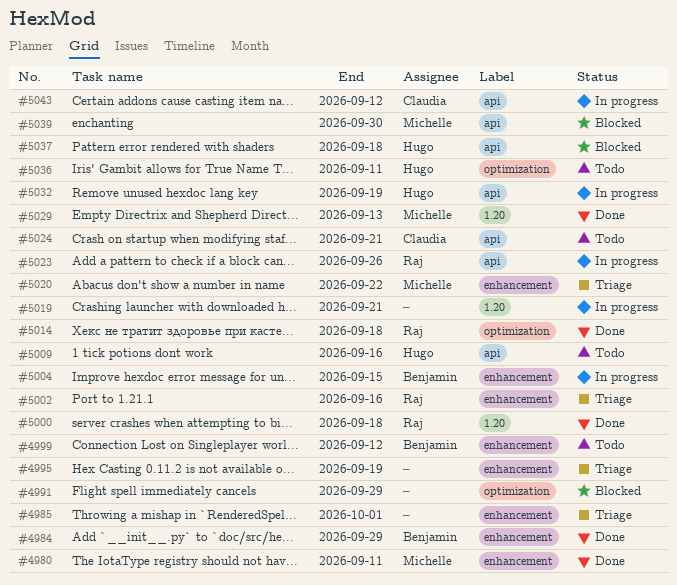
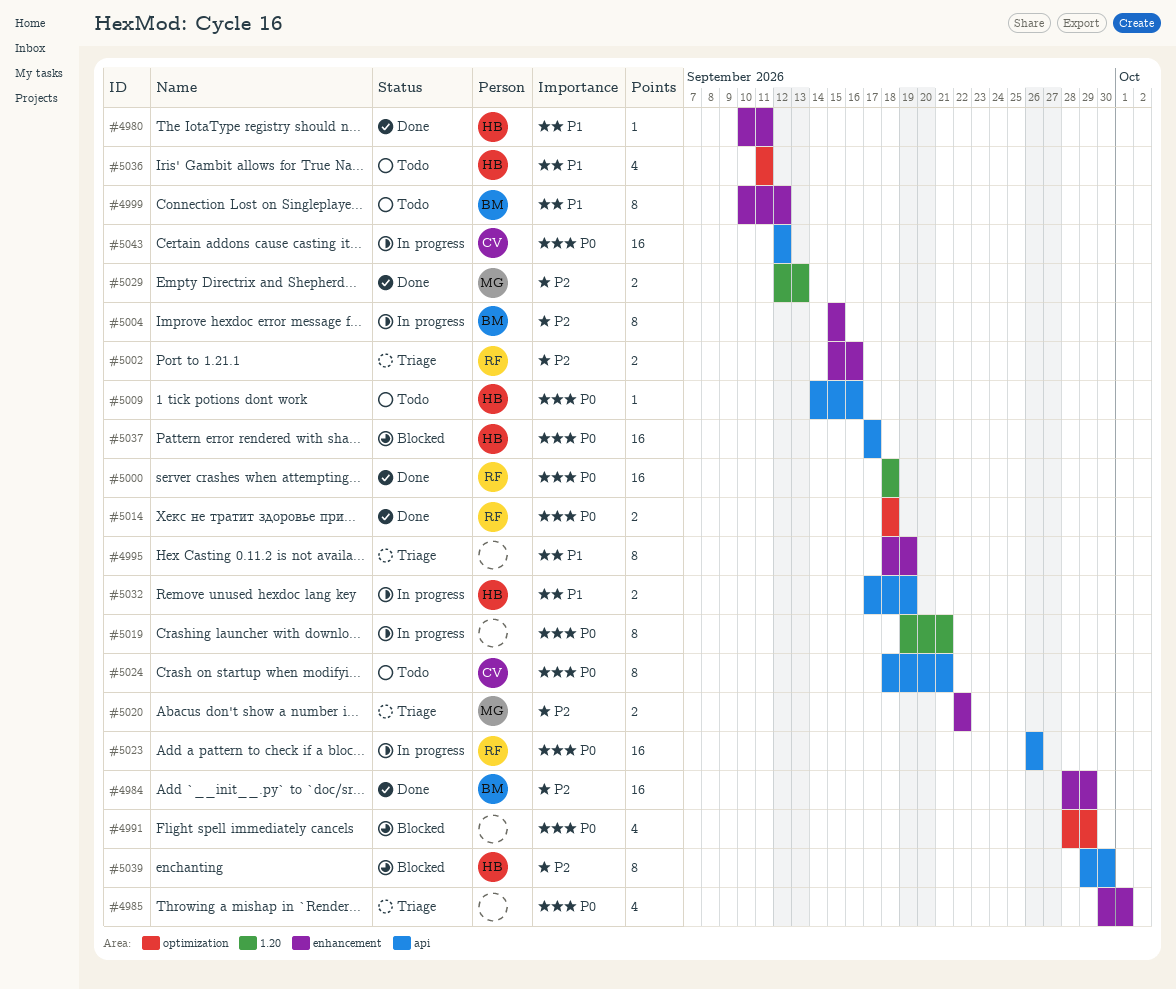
#4980, owner: Michelle -> Hugo
#5037, due: Sep 18 -> Sep 17
#5039, owner: Michelle -> Hugo

